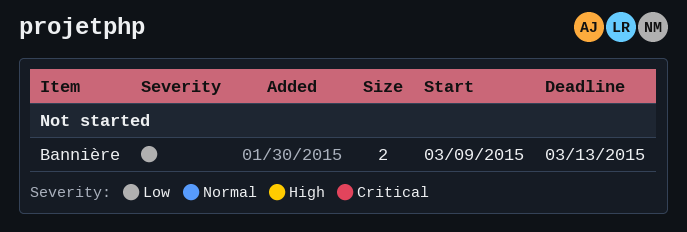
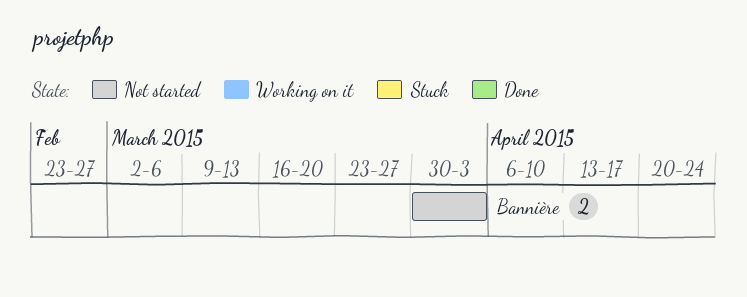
Bannière, start: Mar 9 -> Mar 30
Bannière, due: Mar 13 -> Apr 3

